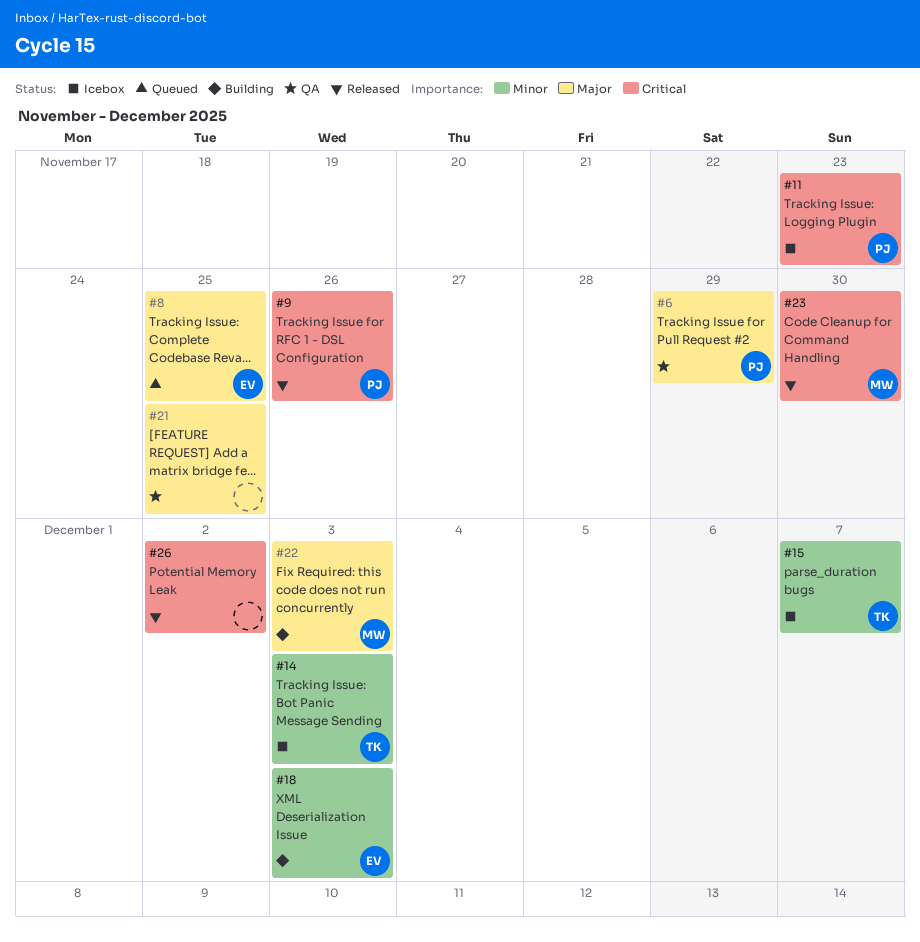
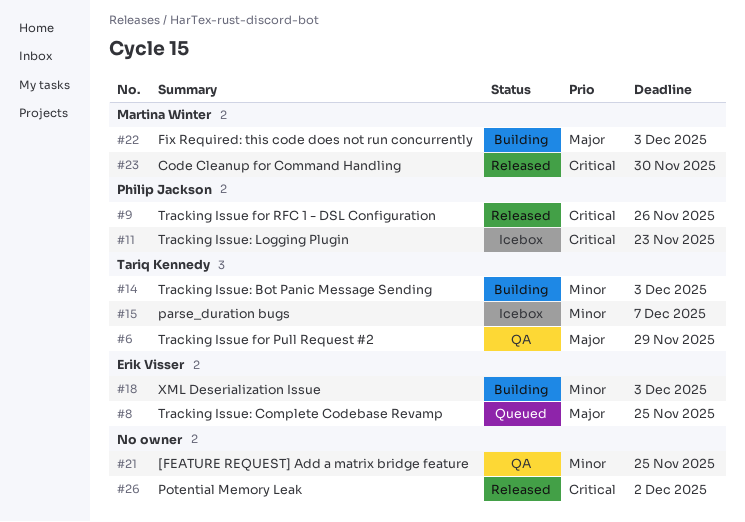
#6, owner: Philip Jackson -> Tariq Kennedy
#14, status: Icebox -> Building
#21, priority: Major -> Minor

